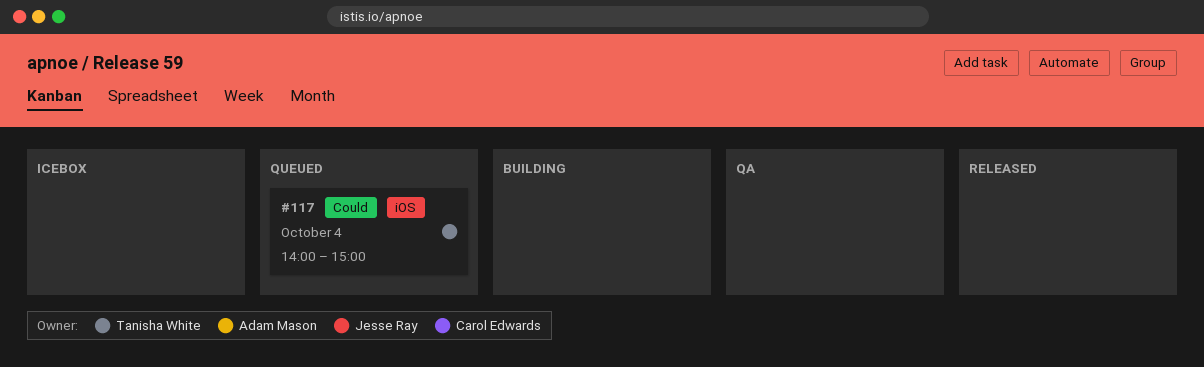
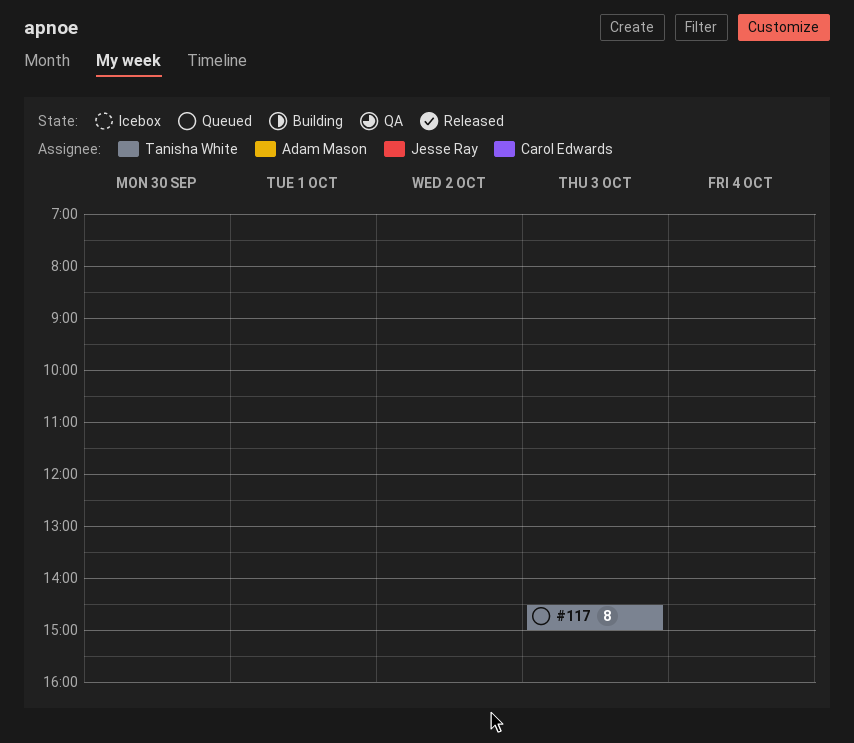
#117, day: Oct 4 -> Oct 3
#117, begins: 14:00 -> 14:30

